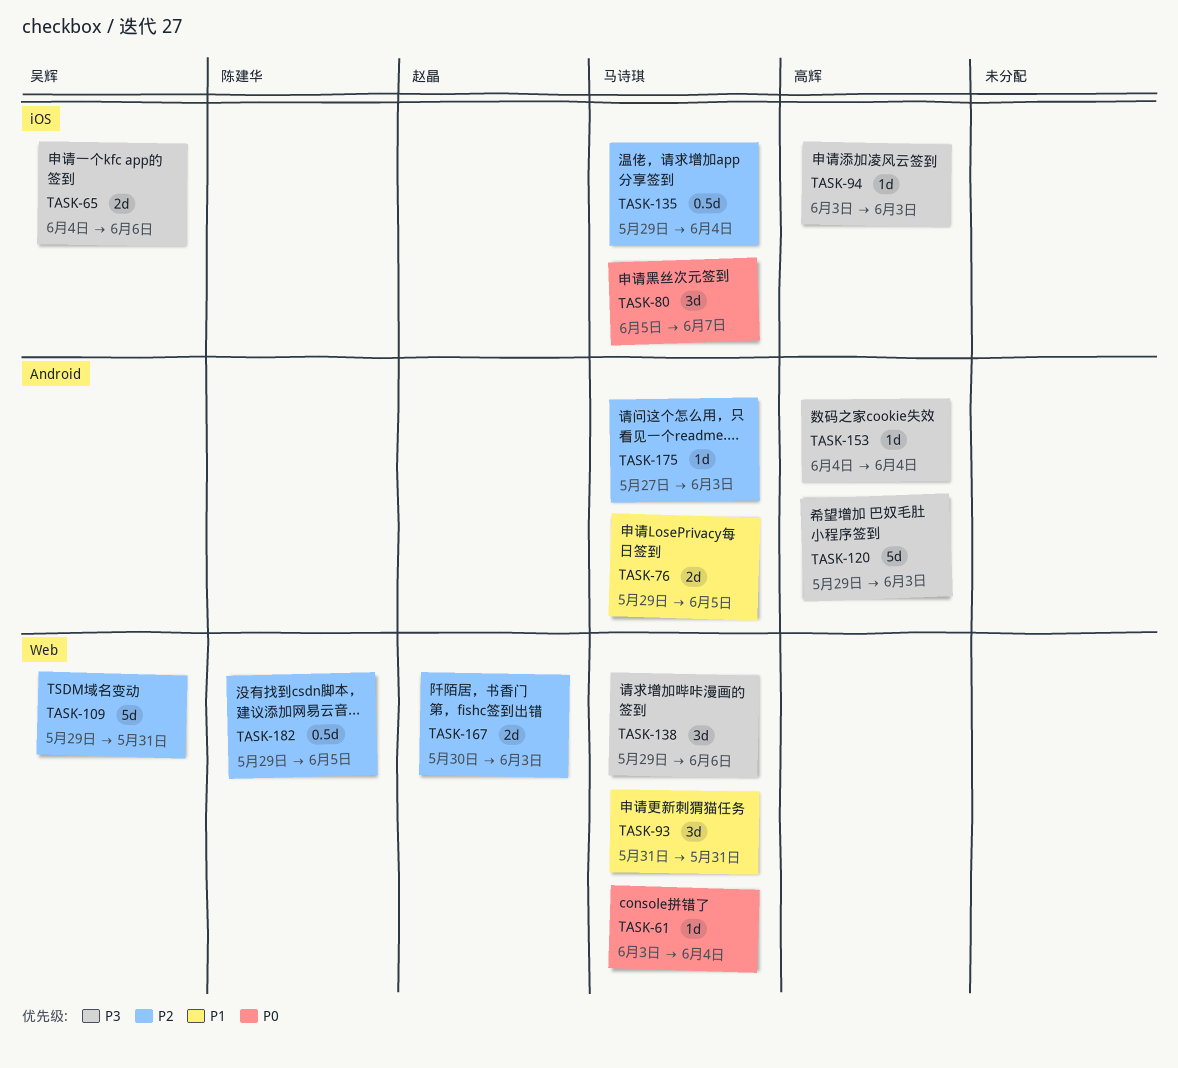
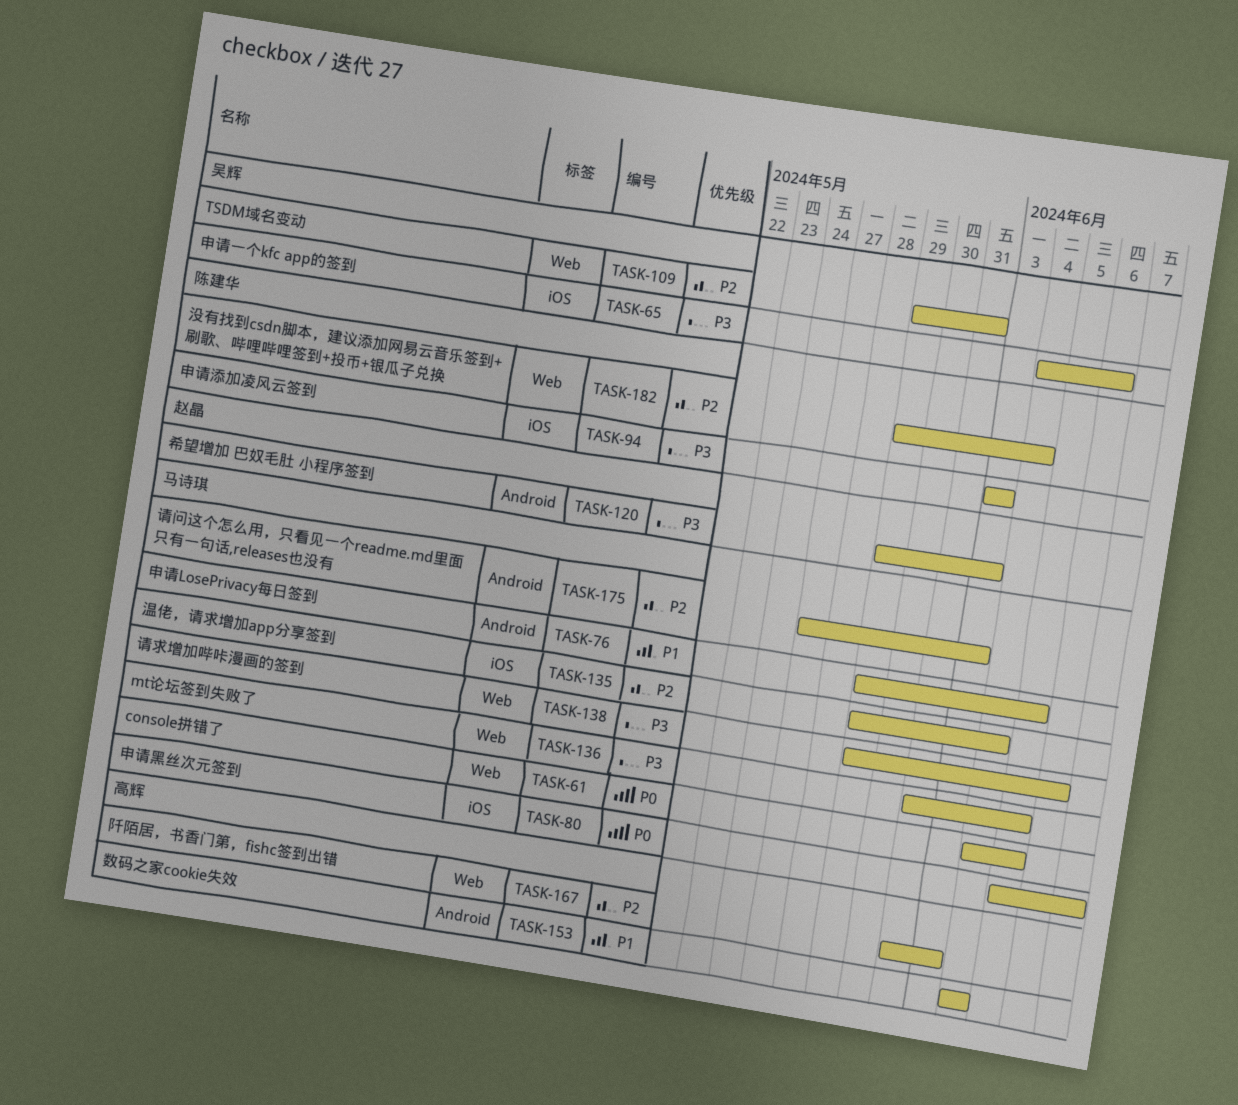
TASK-61, start: Jun 3 -> Jun 4
TASK-61, due: Jun 4 -> Jun 5
TASK-93: present -> none
TASK-94, owner: 高辉 -> 陈建华
TASK-120, owner: 高辉 -> 赵晶
TASK-136: none -> present
TASK-153, priority: P3 -> P1
TASK-167, owner: 赵晶 -> 高辉
TASK-167, start: May 30 -> May 31
TASK-182, due: Jun 5 -> Jun 4

